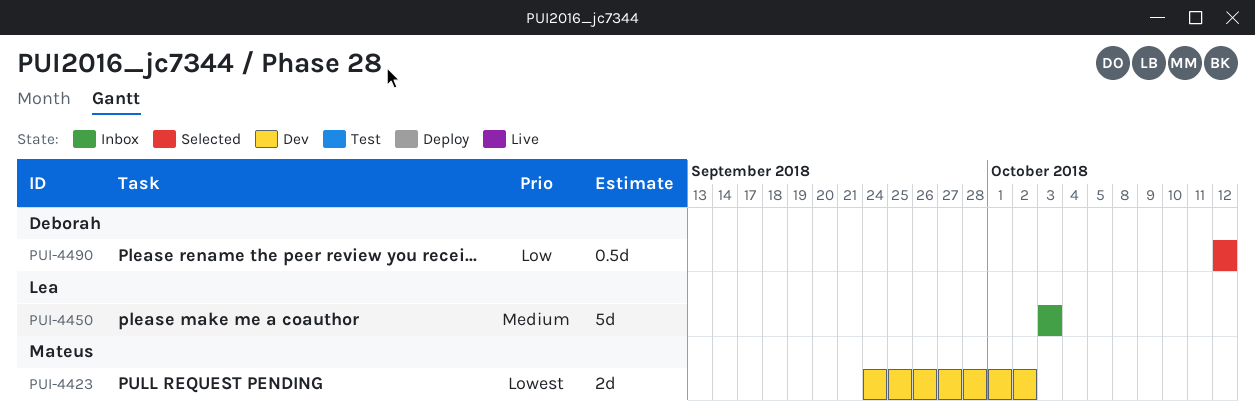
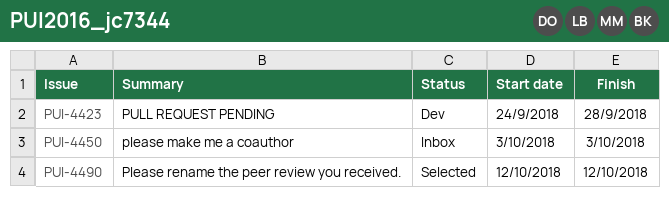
PUI-4423, due: Oct 2 -> Sep 28

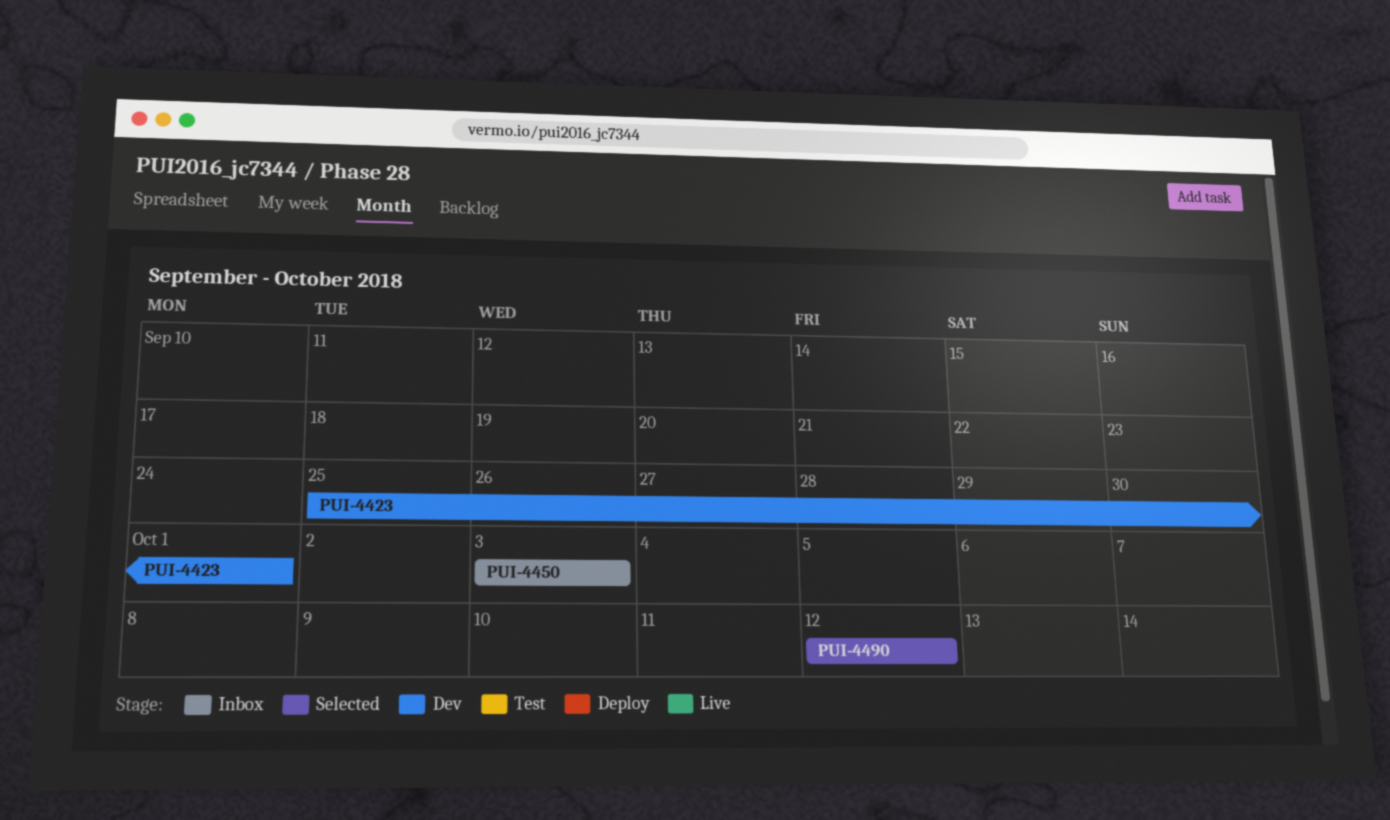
PUI-4423, start: Sep 24 -> Sep 25
PUI-4423, due: Sep 28 -> Oct 1

